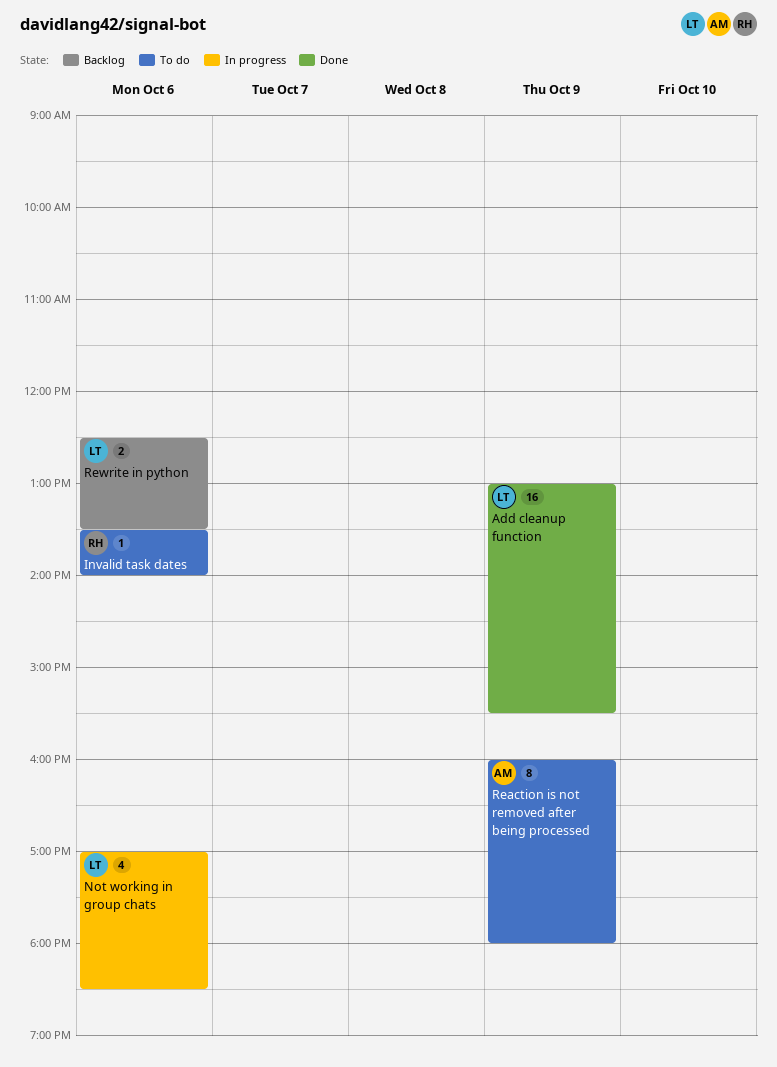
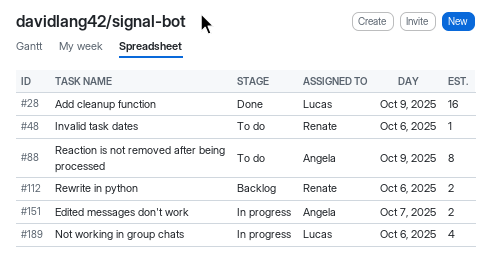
Edited messages don't work: none -> present
Rewrite in python, owner: Lucas -> Renate

